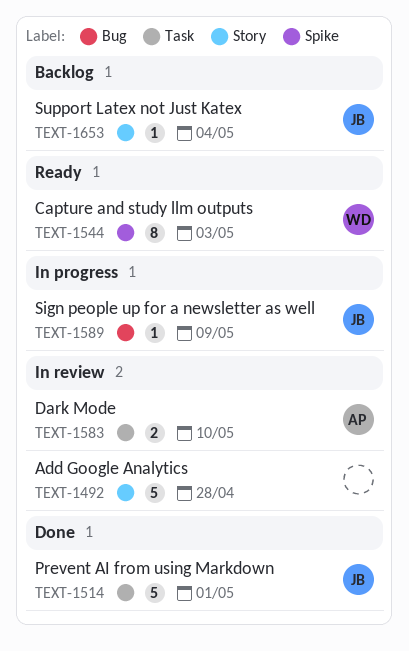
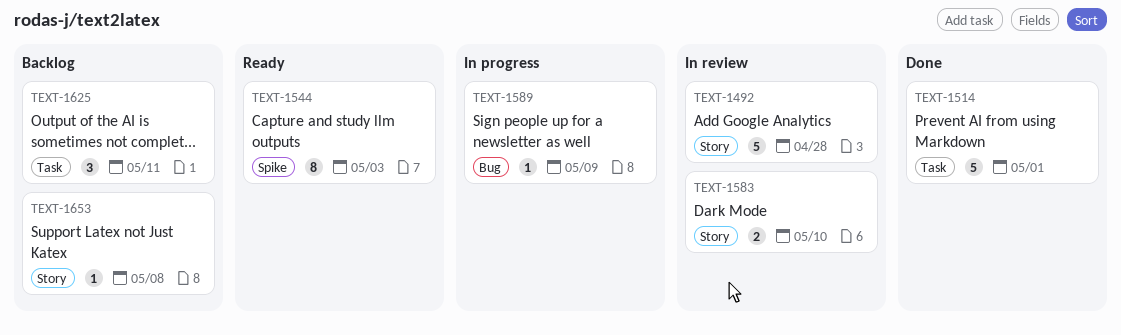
TEXT-1583, label: Task -> Story
TEXT-1625: none -> present
TEXT-1653, due: May 4 -> May 8

